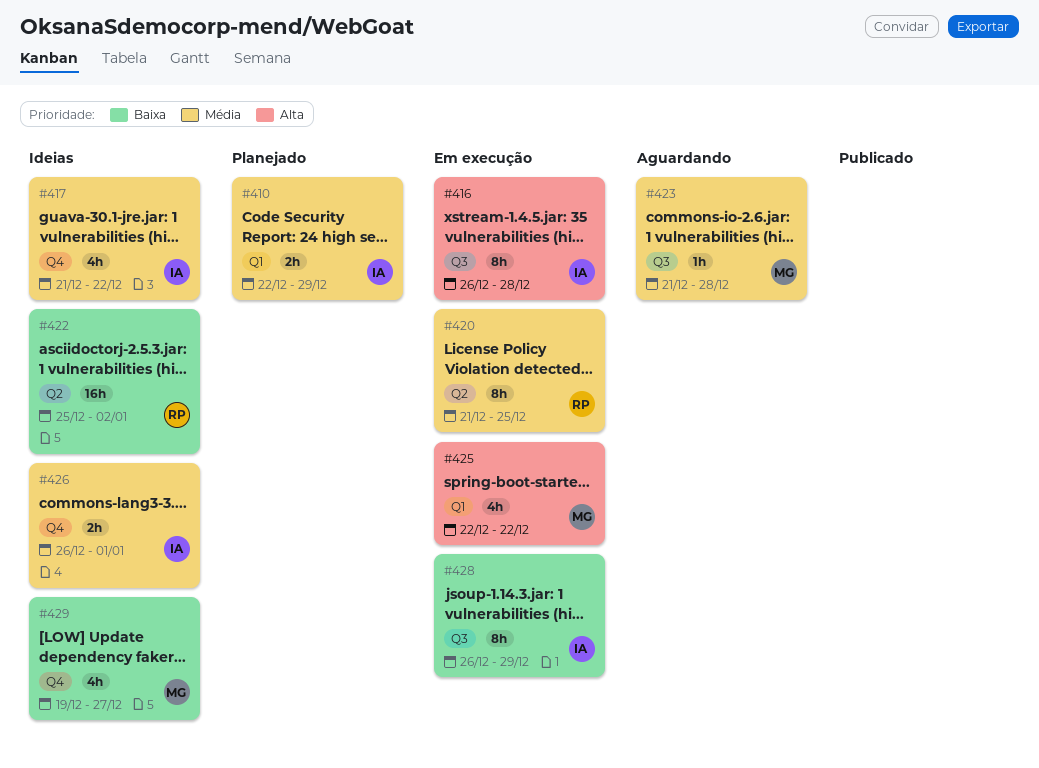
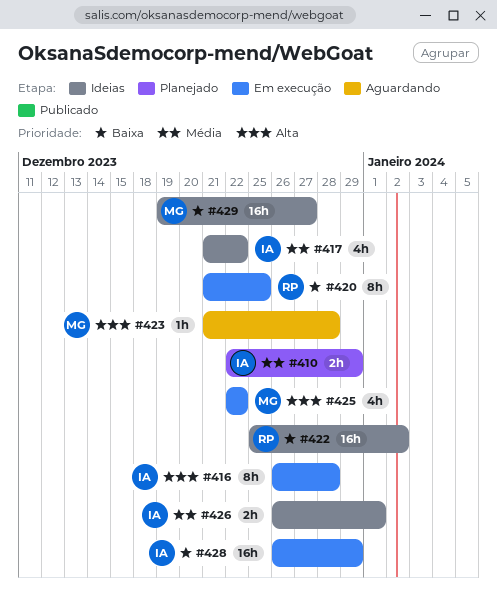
#420, priority: Média -> Baixa
#423, priority: Média -> Alta
#428, estimate: 8h -> 16h
#429, estimate: 4h -> 16h

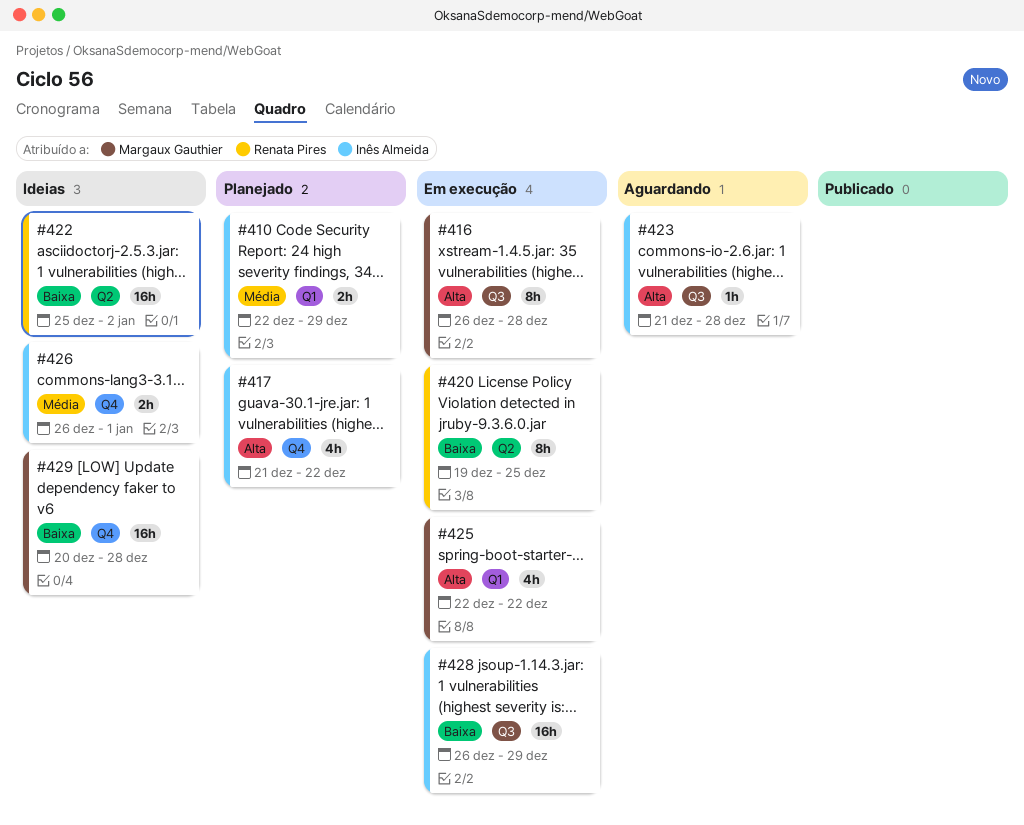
#416, owner: Inês Almeida -> Margaux Gauthier
#417, status: Ideias -> Planejado
#417, priority: Média -> Alta
#420, start: Dec 21 -> Dec 19
#423, owner: Margaux Gauthier -> Inês Almeida
#429, start: Dec 19 -> Dec 20
#429, due: Dec 27 -> Dec 28

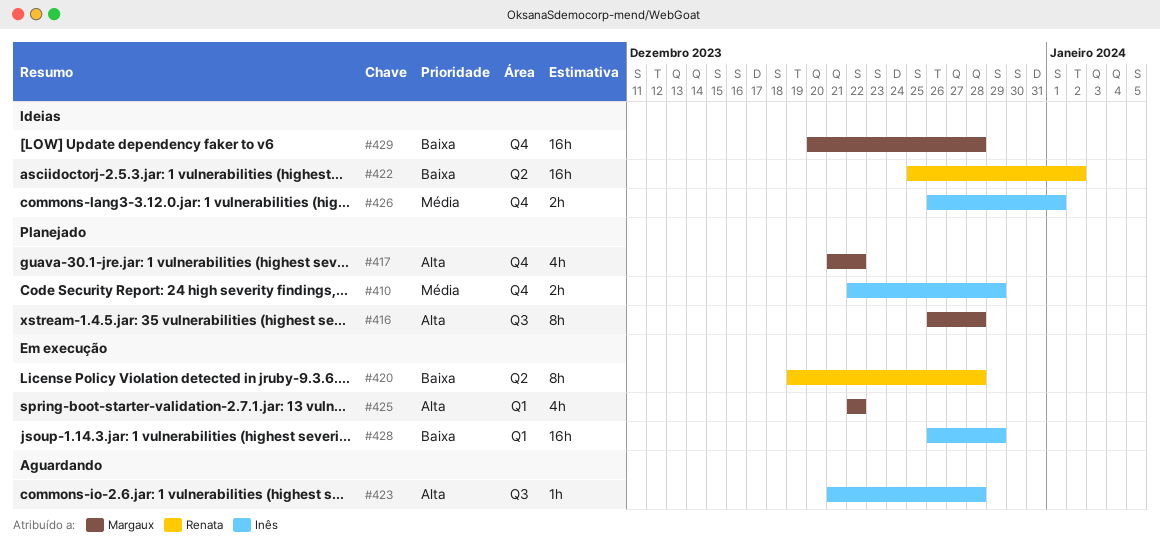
#410, label: Q1 -> Q4
#416, status: Em execução -> Planejado
#417, owner: Inês Almeida -> Margaux Gauthier
#420, due: Dec 25 -> Dec 28
#428, label: Q3 -> Q1

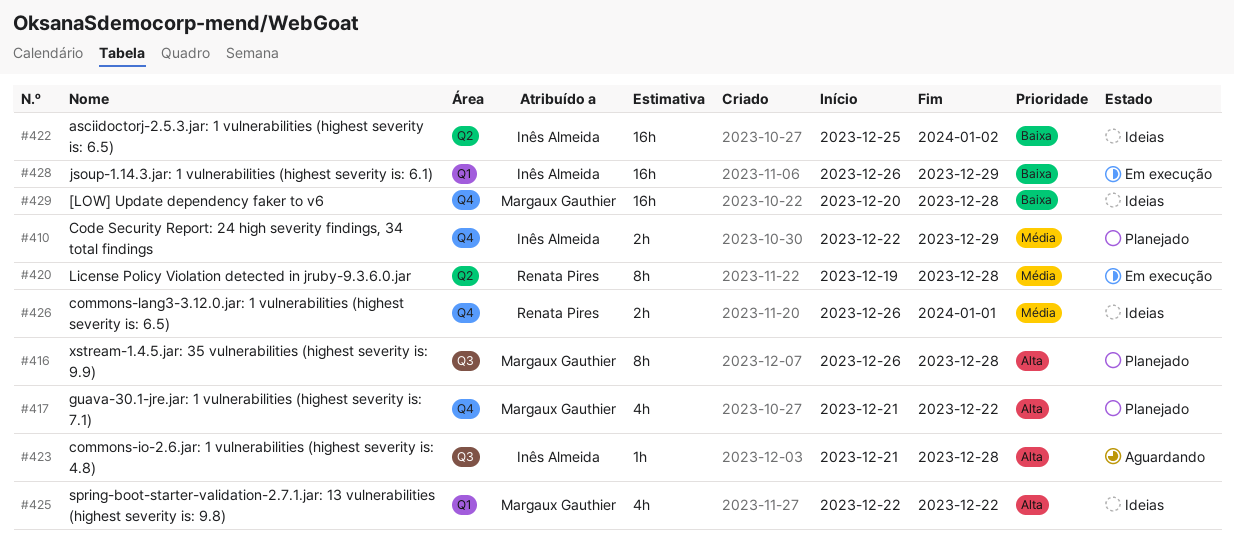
#420, priority: Baixa -> Média
#422, owner: Renata Pires -> Inês Almeida
#425, status: Em execução -> Ideias
#426, owner: Inês Almeida -> Renata Pires

